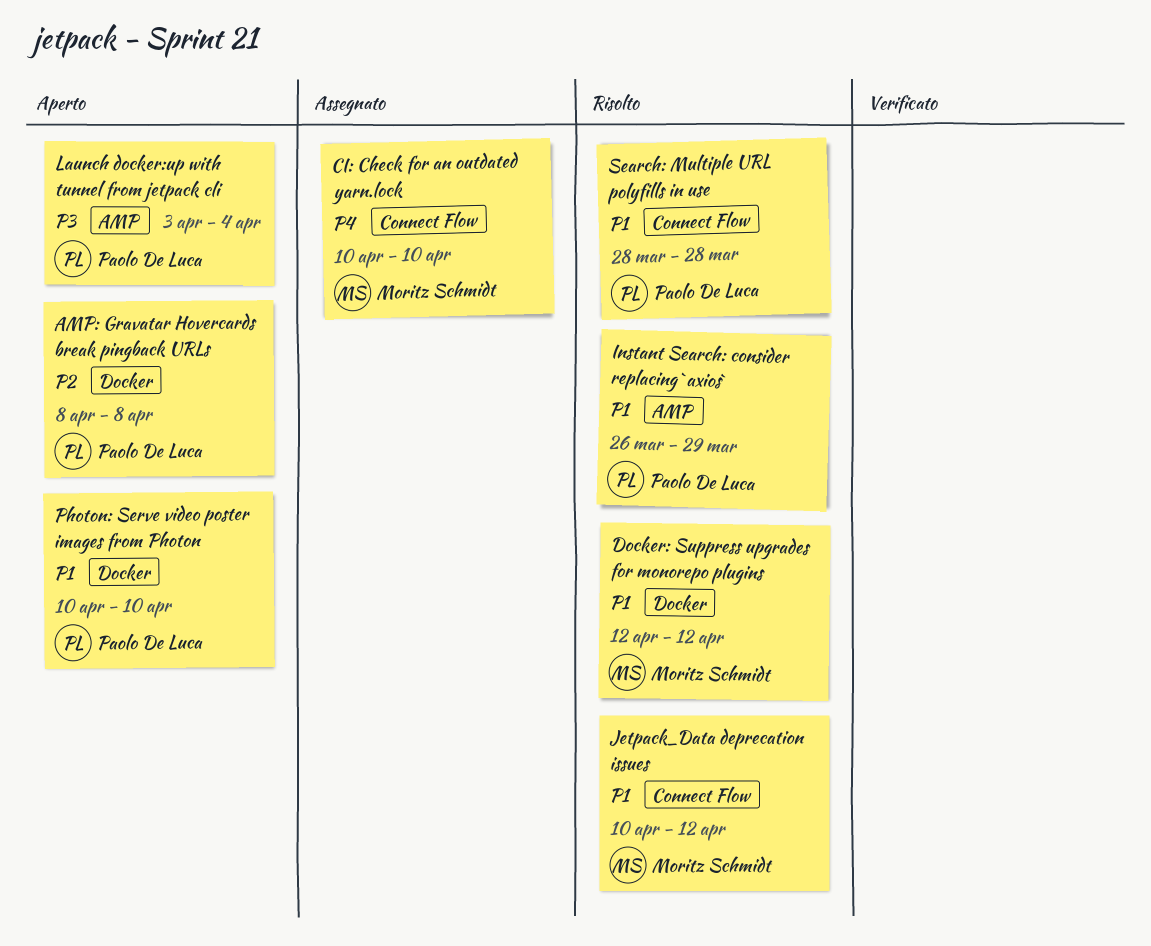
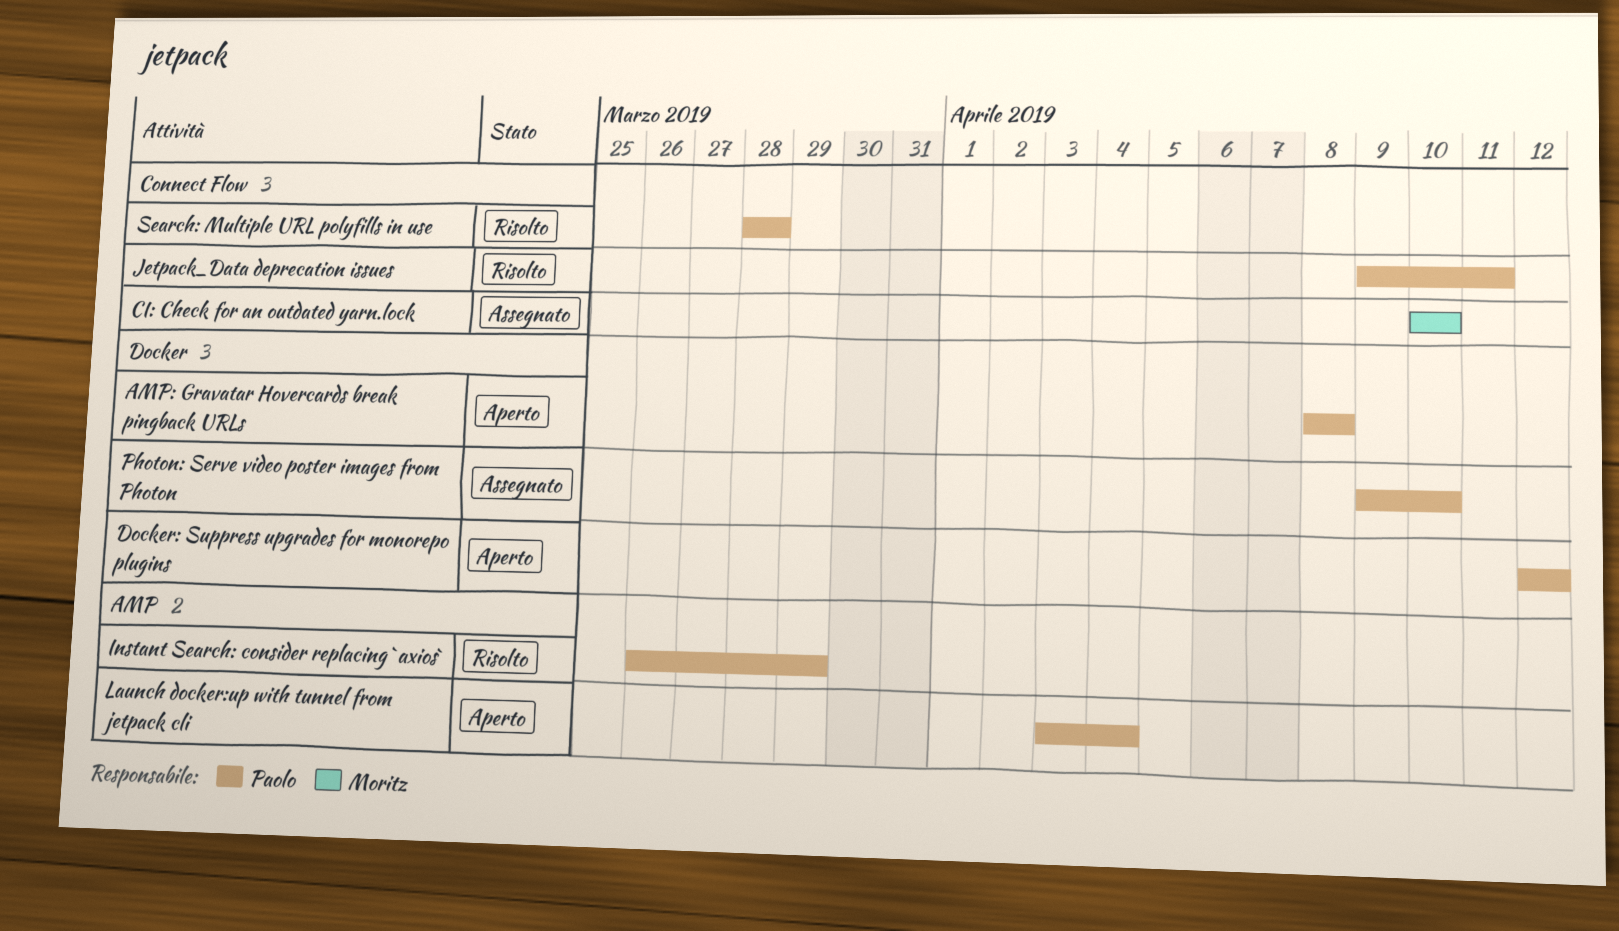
Docker: Suppress upgrades for monorepo plugins, status: Risolto -> Aperto
Docker: Suppress upgrades for monorepo plugins, owner: Moritz Schmidt -> Paolo De Luca
Jetpack_Data deprecation issues, owner: Moritz Schmidt -> Paolo De Luca
Jetpack_Data deprecation issues, start: Apr 10 -> Apr 9
Jetpack_Data deprecation issues, due: Apr 12 -> Apr 11
Photon: Serve video poster images from Photon, status: Aperto -> Assegnato
Photon: Serve video poster images from Photon, start: Apr 10 -> Apr 9

